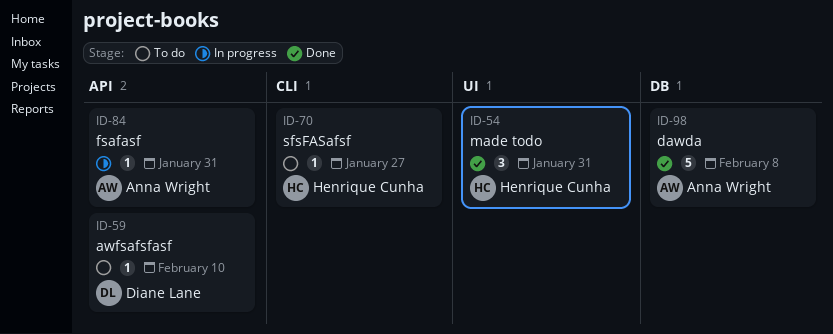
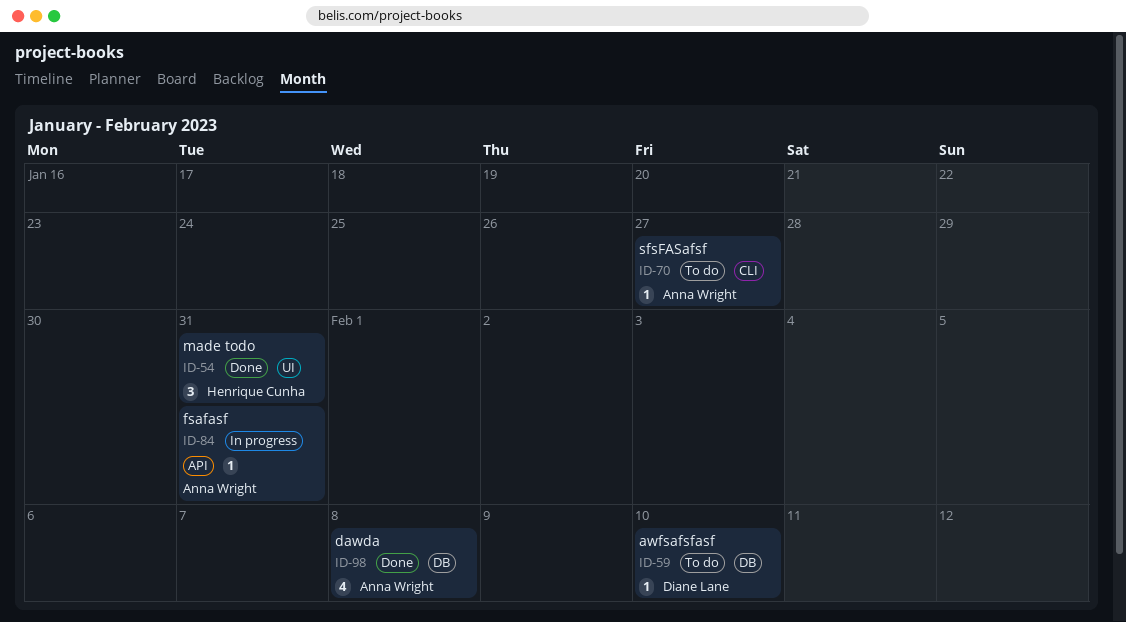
ID-59, label: API -> DB
ID-70, owner: Henrique Cunha -> Anna Wright
ID-98, estimate: 5 -> 4

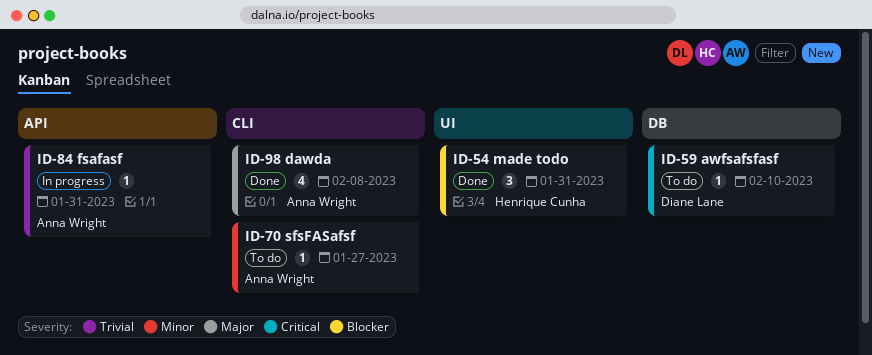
ID-98, label: DB -> CLI

